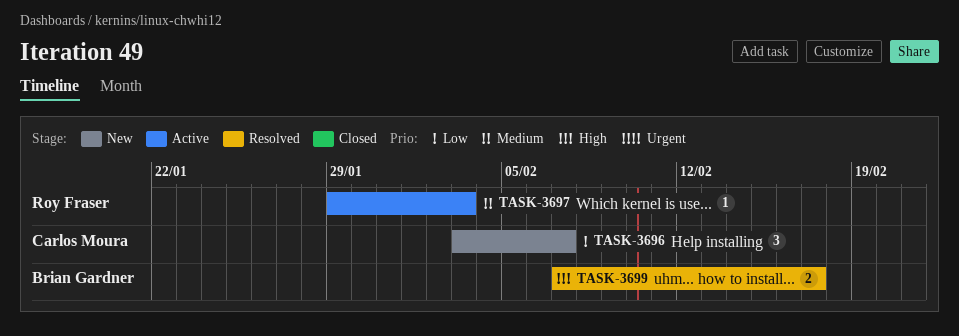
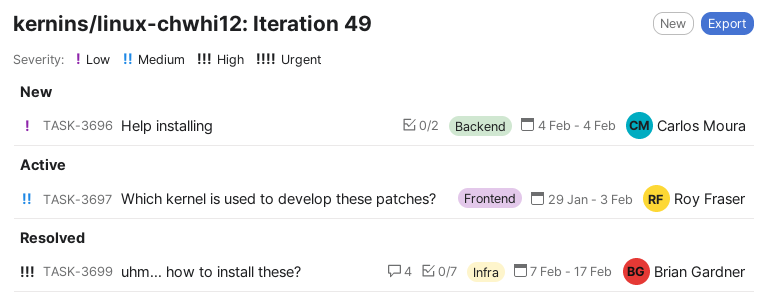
TASK-3696, start: Feb 3 -> Feb 4
TASK-3696, due: Feb 7 -> Feb 4

